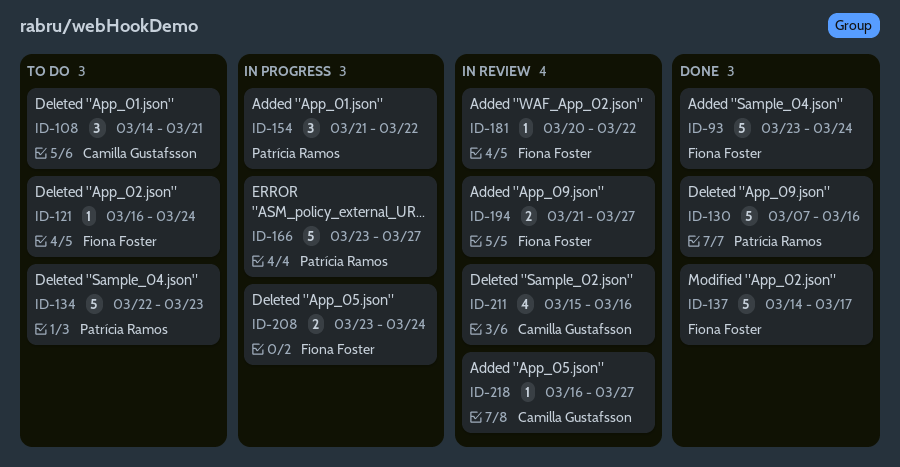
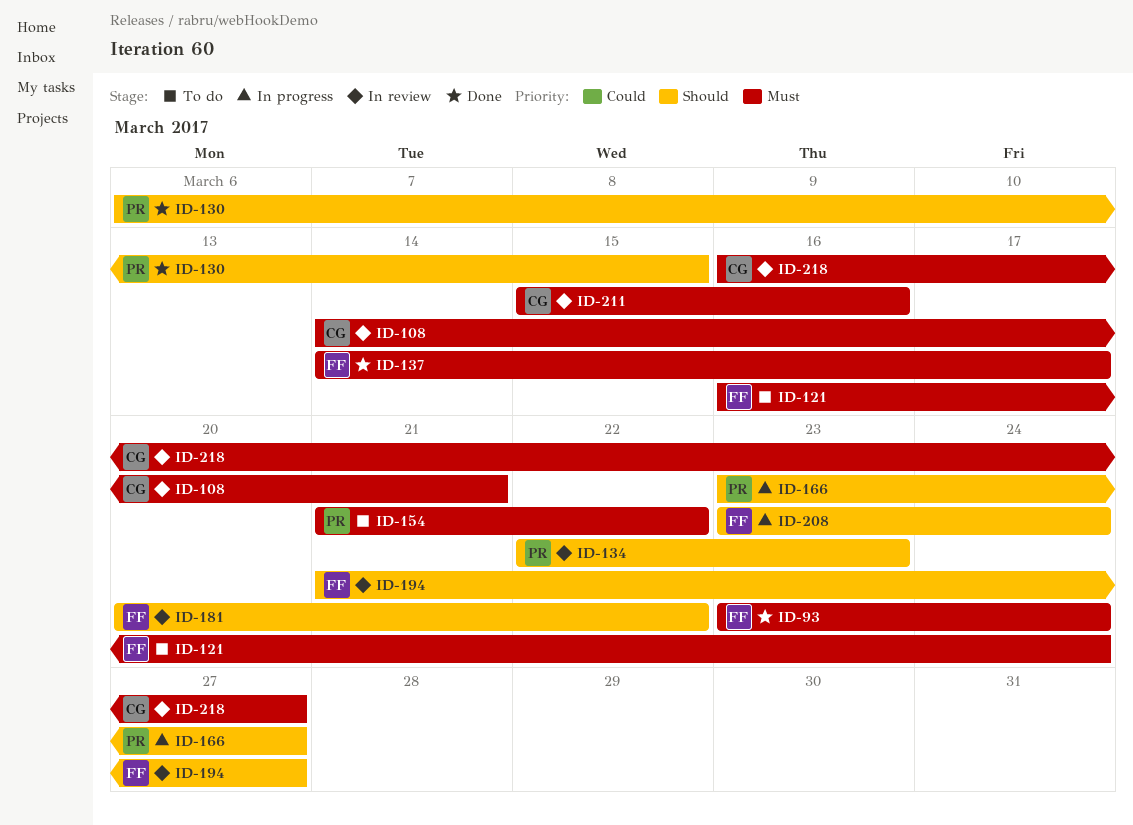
ID-108, status: To do -> In review
ID-130, start: Mar 7 -> Mar 6
ID-130, due: Mar 16 -> Mar 15
ID-134, status: To do -> In review
ID-154, status: In progress -> To do

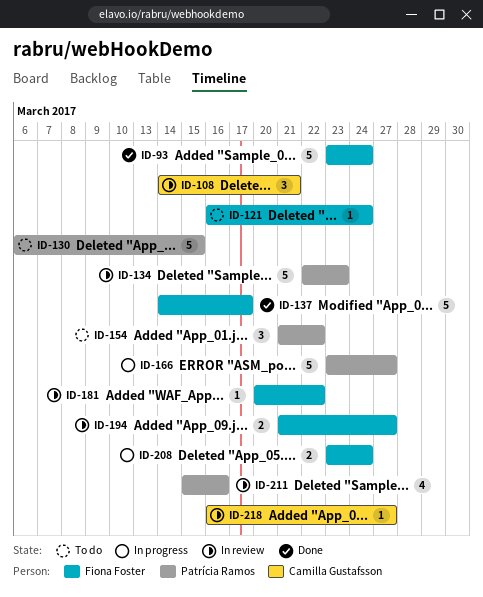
ID-130, status: Done -> To do
ID-211, owner: Camilla Gustafsson -> Patrícia Ramos

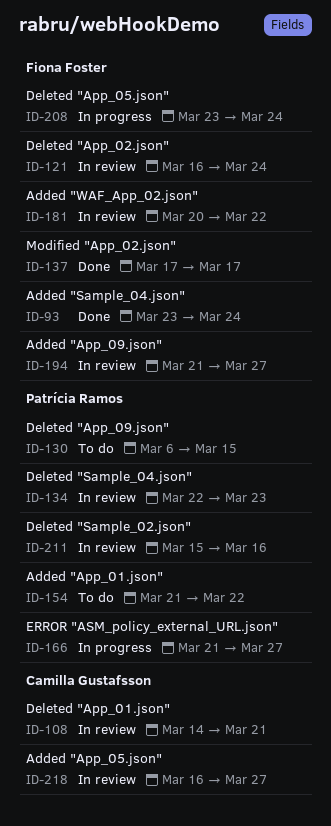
ID-121, status: To do -> In review
ID-137, start: Mar 14 -> Mar 17
ID-166, start: Mar 23 -> Mar 21

